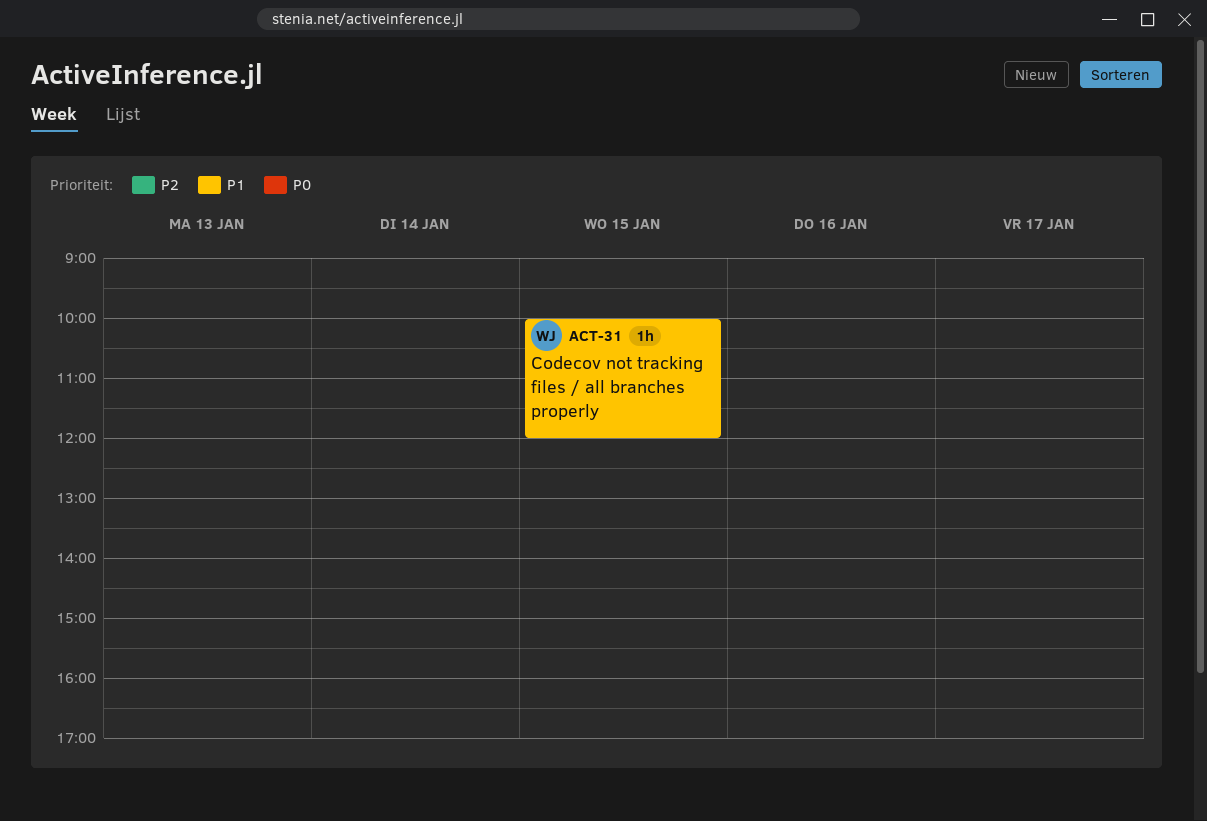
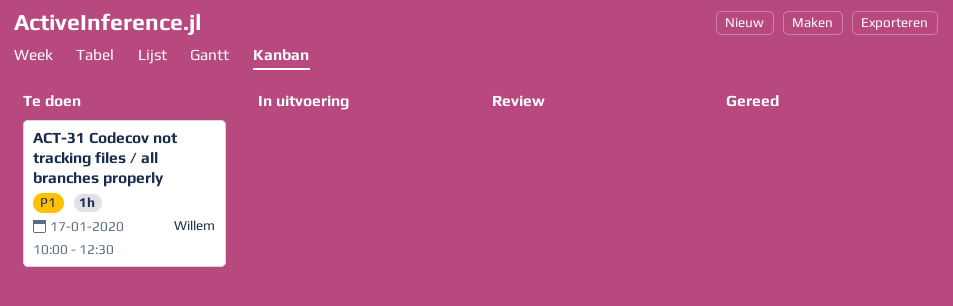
ACT-31, day: Jan 15 -> Jan 17
ACT-31, ends: 12:00 -> 12:30

